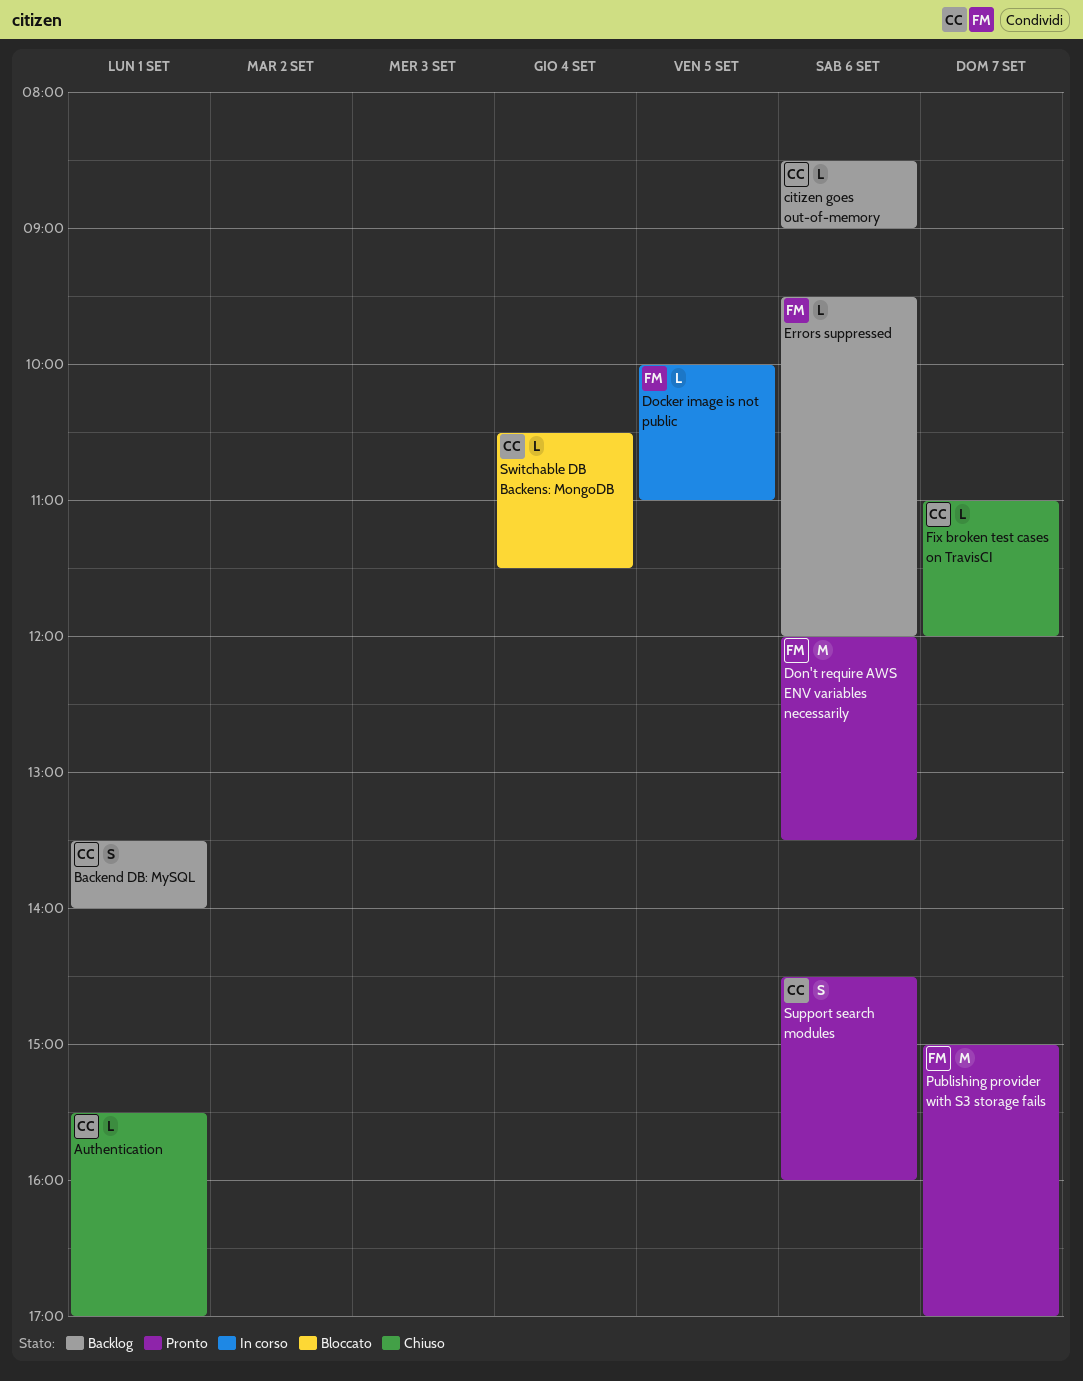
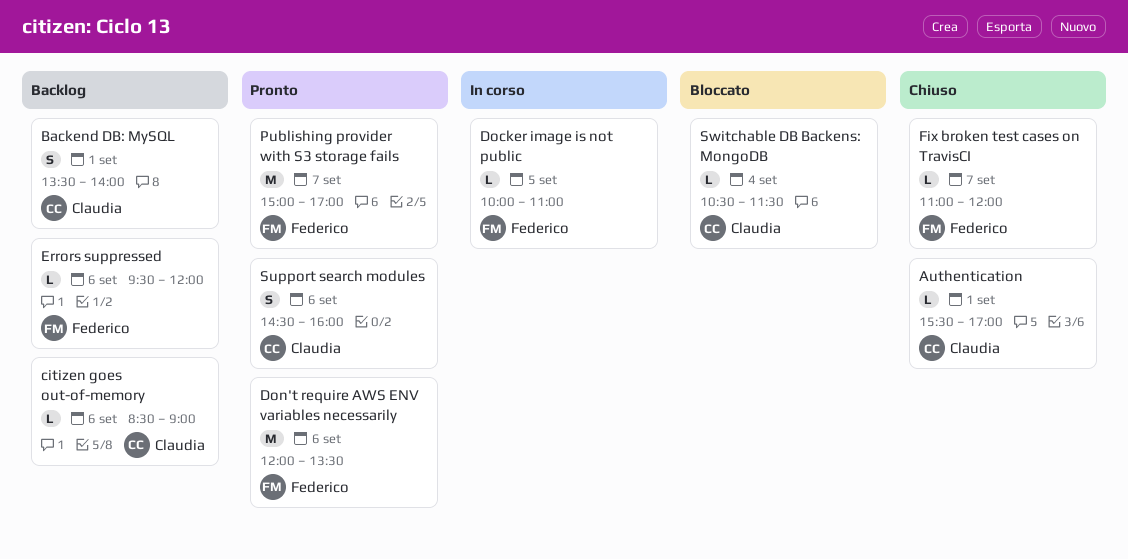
Fix broken test cases on TravisCI, owner: Claudia -> Federico

